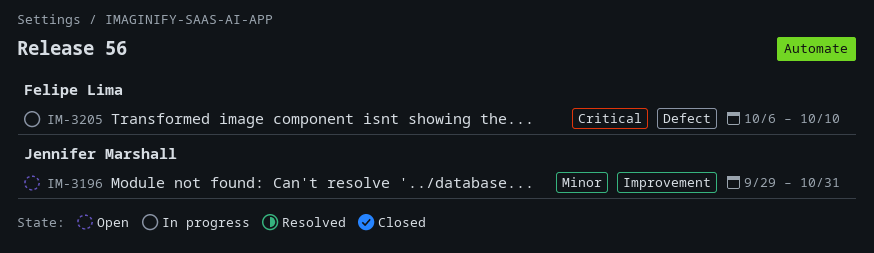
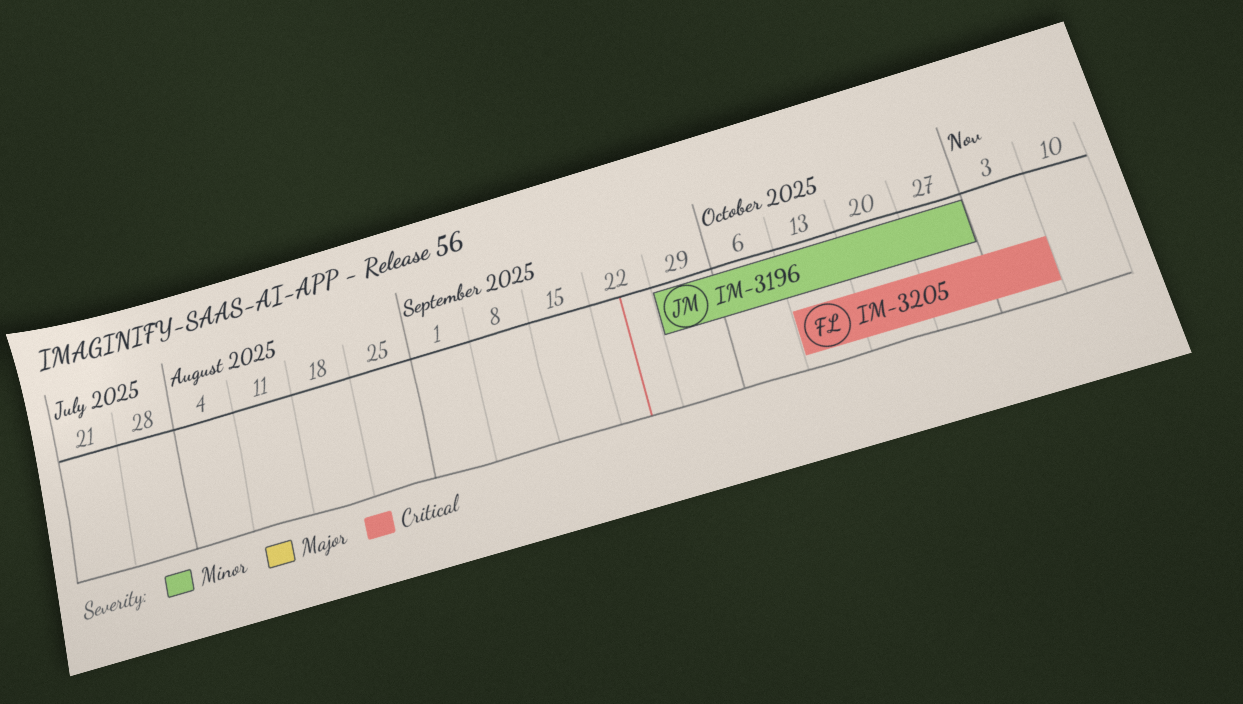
IM-3205, start: Oct 6 -> Oct 13
IM-3205, due: Oct 10 -> Nov 7

